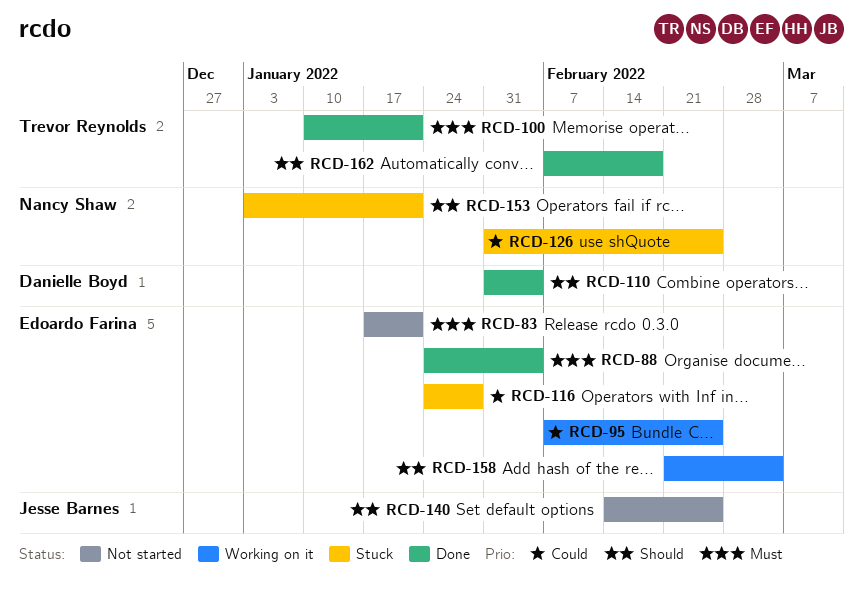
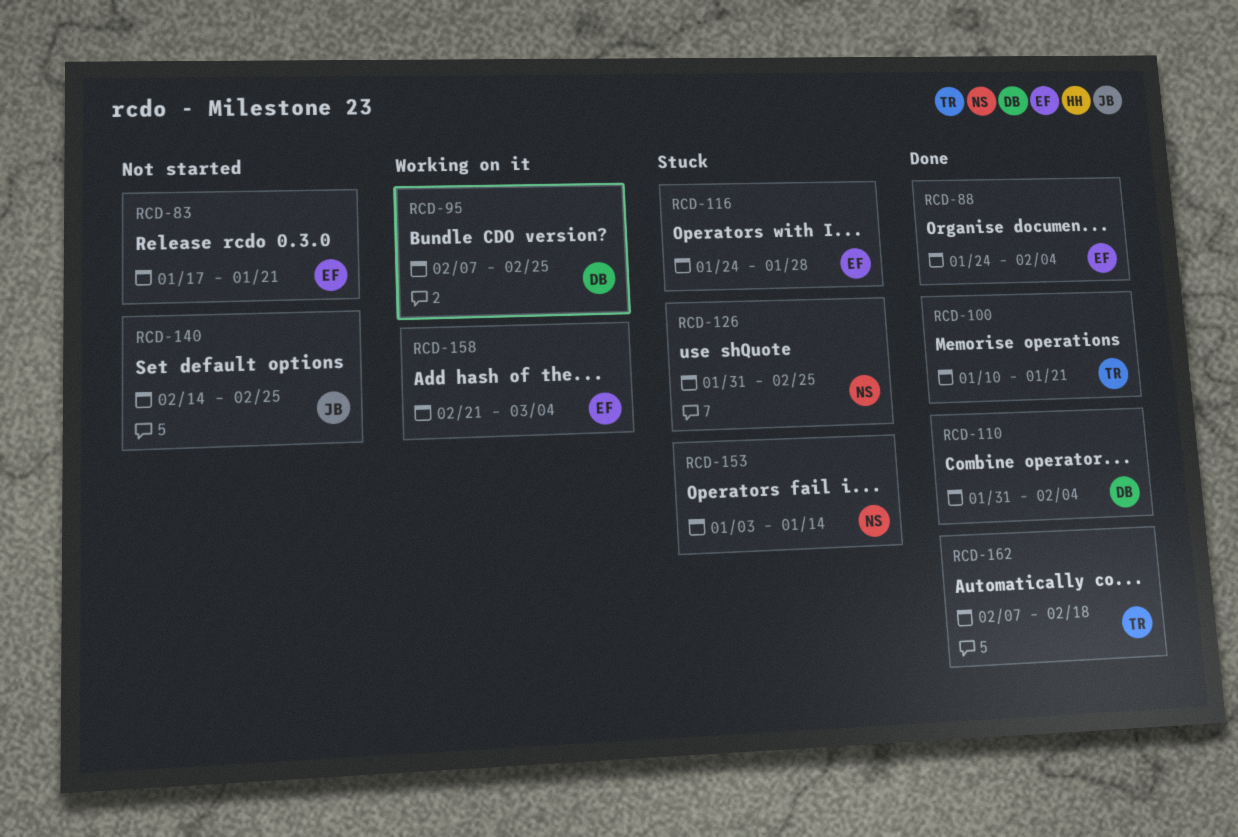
RCD-95, owner: Edoardo Farina -> Danielle Boyd
RCD-153, due: Jan 21 -> Jan 14

